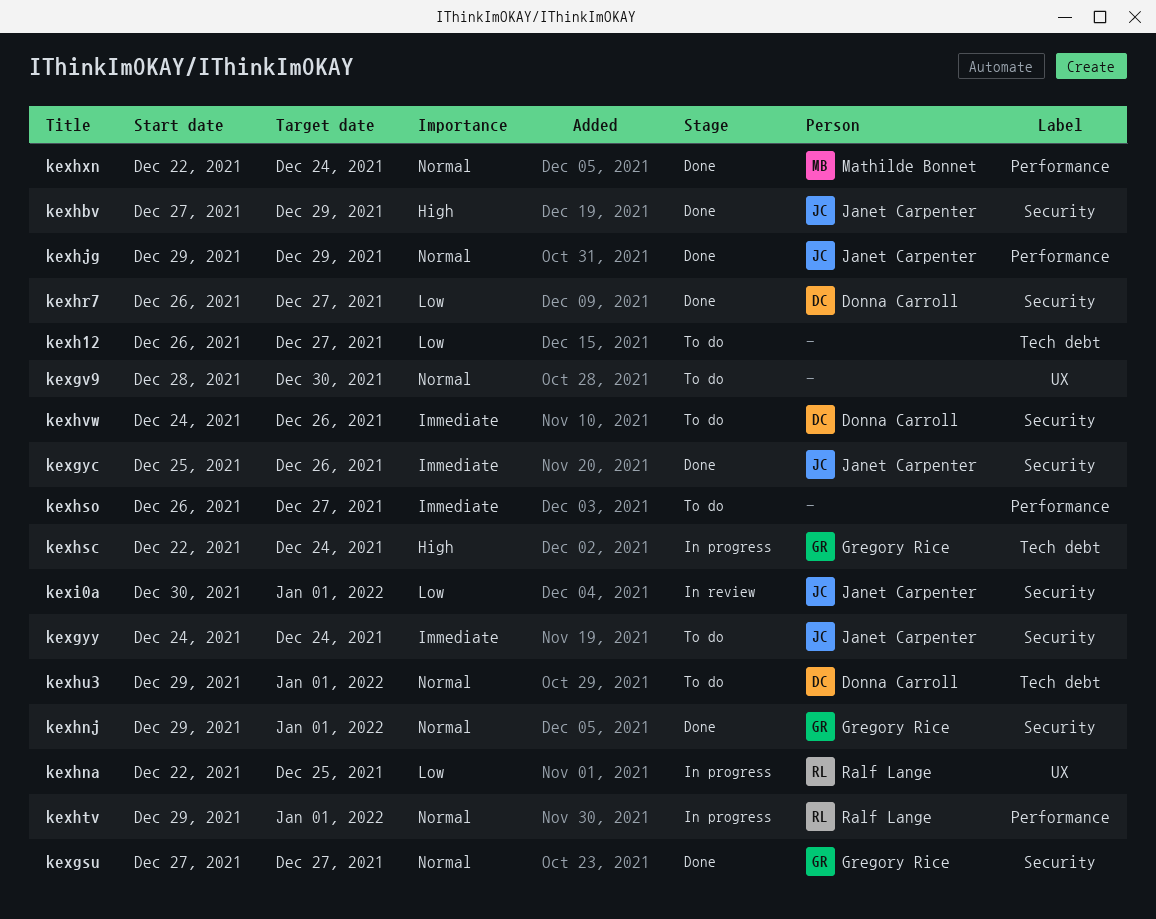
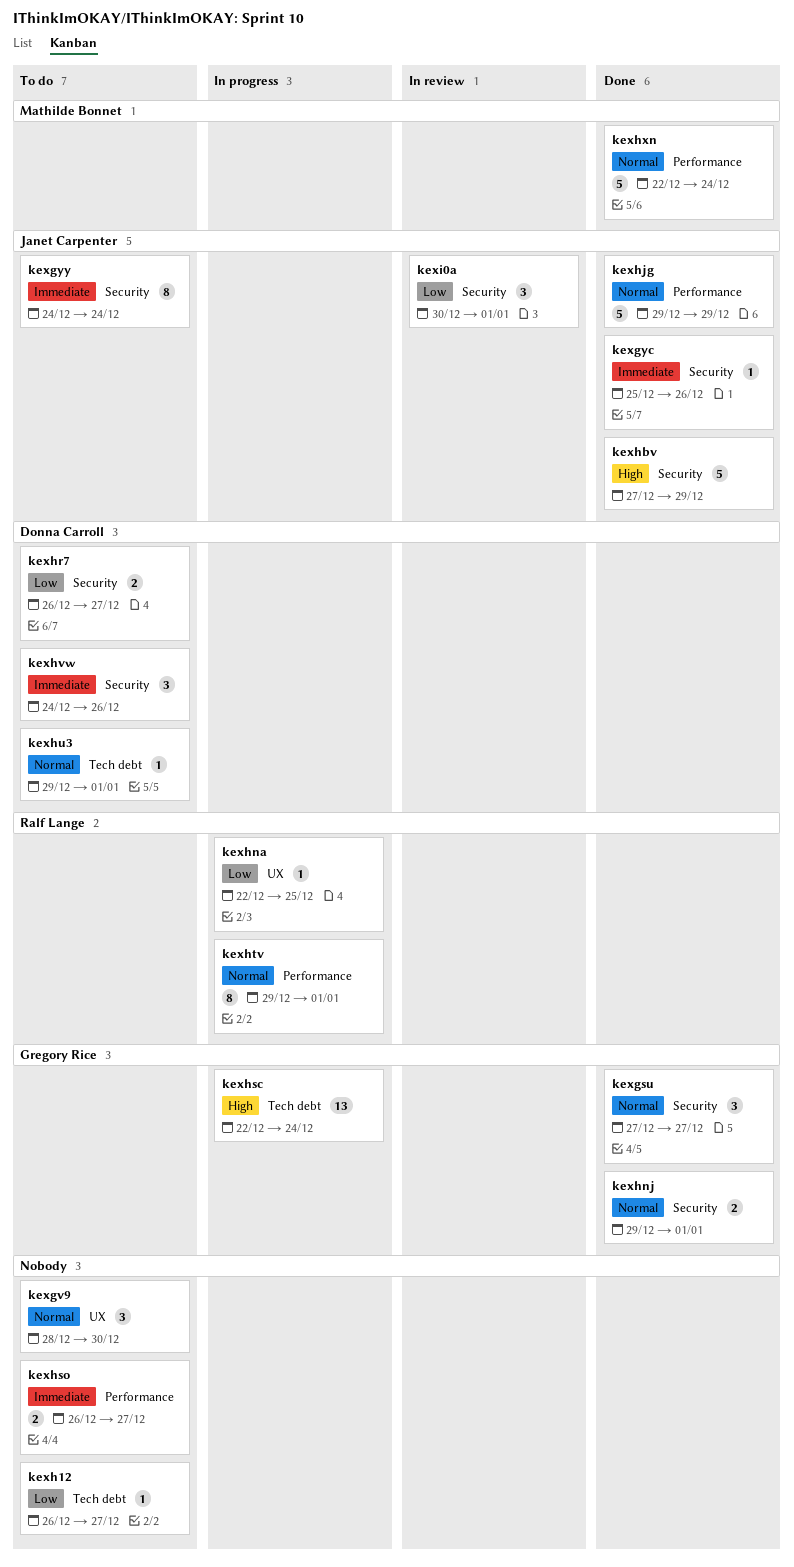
kexhr7, status: Done -> To do

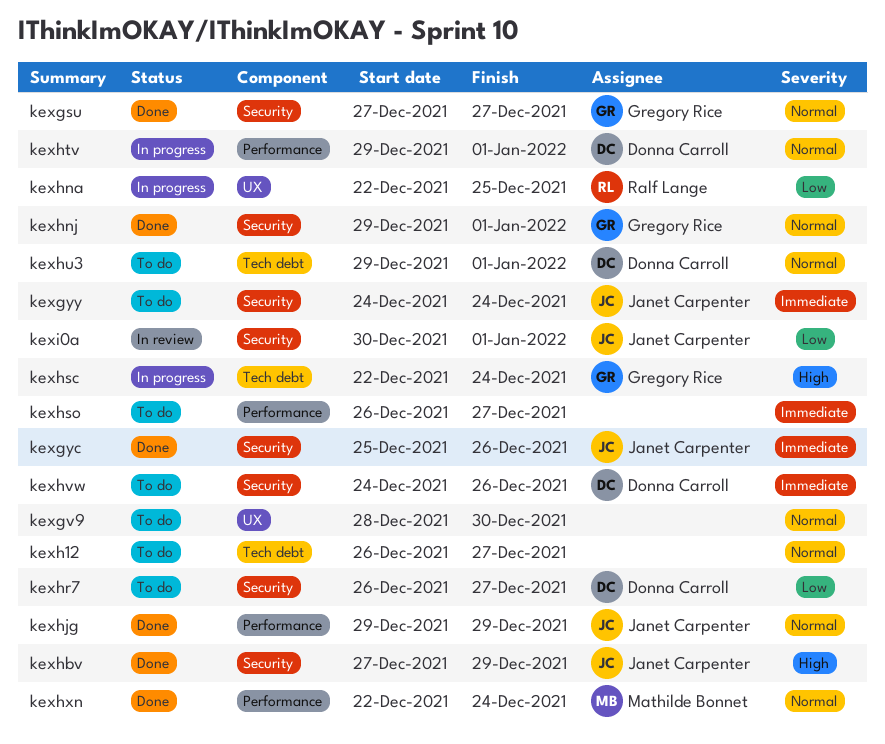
kexh12, priority: Low -> Normal
kexhtv, owner: Ralf Lange -> Donna Carroll

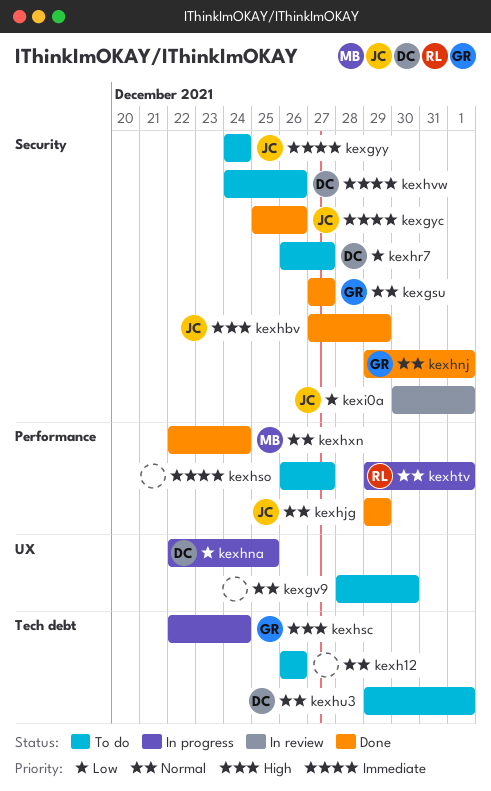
kexh12, due: Dec 27 -> Dec 26
kexhna, owner: Ralf Lange -> Donna Carroll
kexhtv, owner: Donna Carroll -> Ralf Lange

